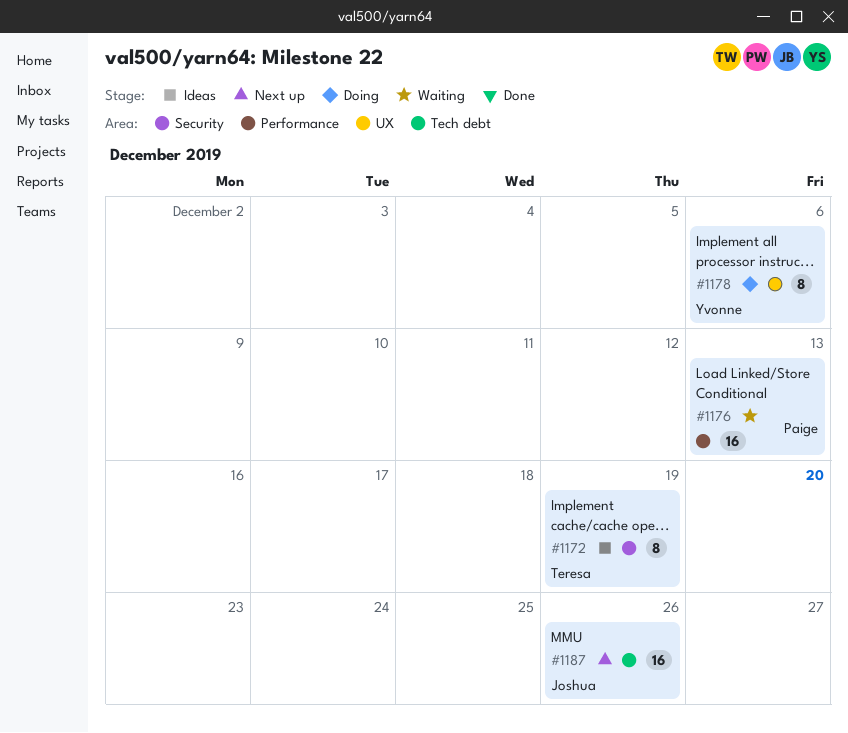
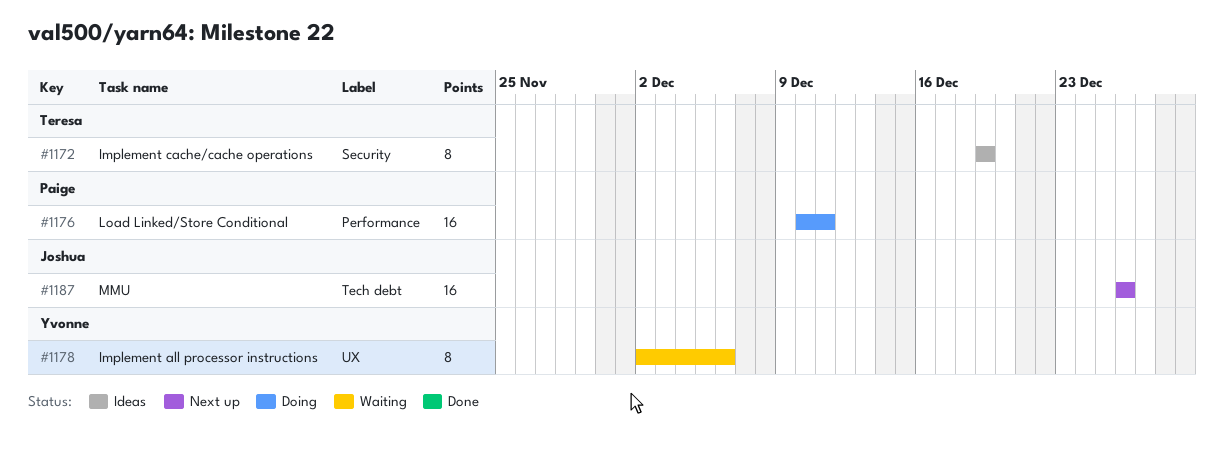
#1176, status: Waiting -> Doing
#1176, due: Dec 13 -> Dec 11
#1178, status: Doing -> Waiting

